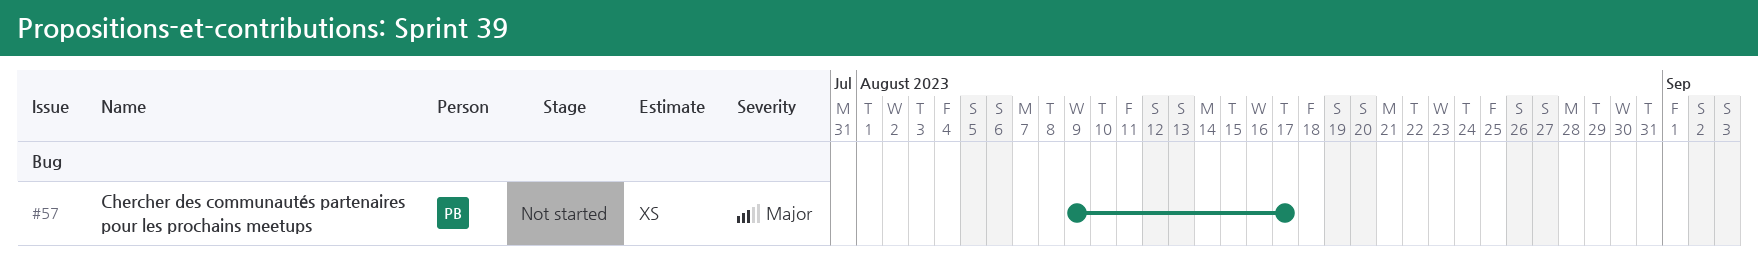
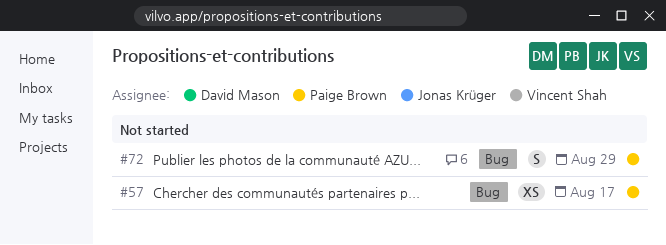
#72: none -> present

